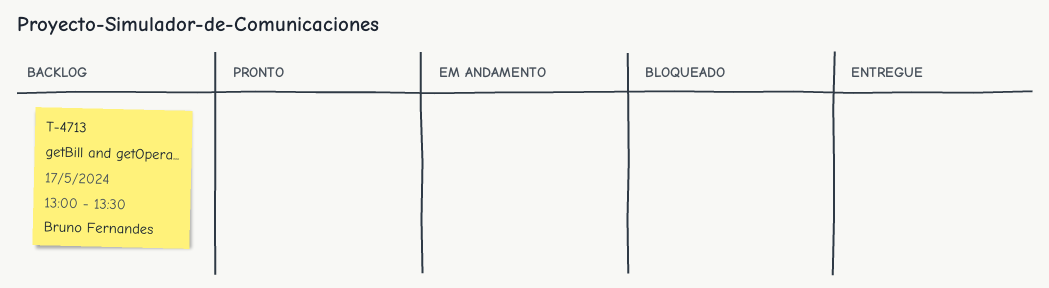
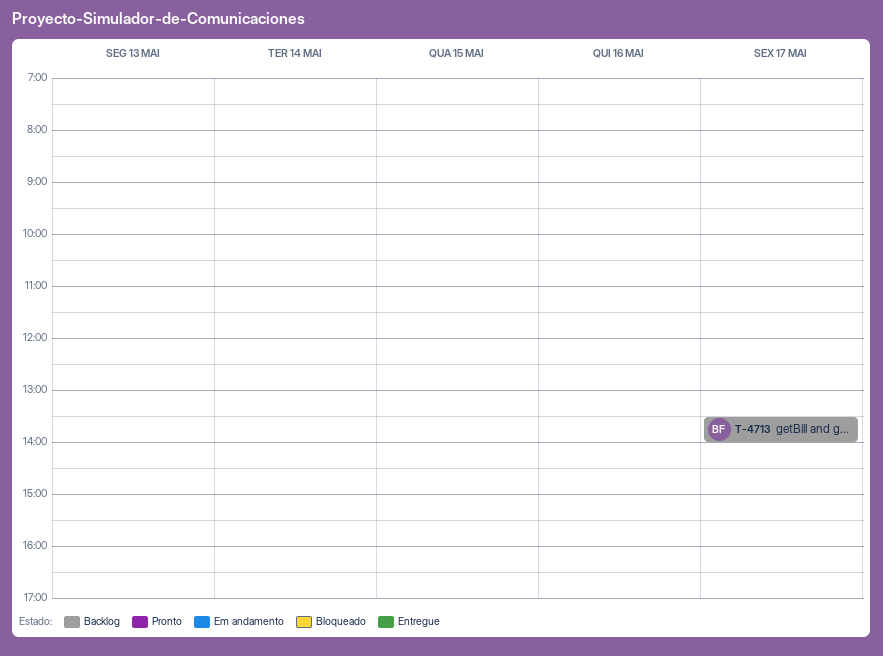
T-4713, begins: 13:00 -> 13:30
T-4713, ends: 13:30 -> 14:00

